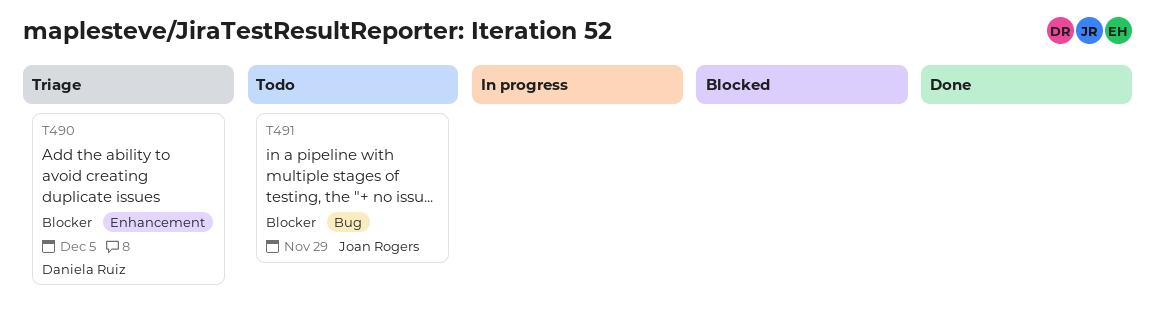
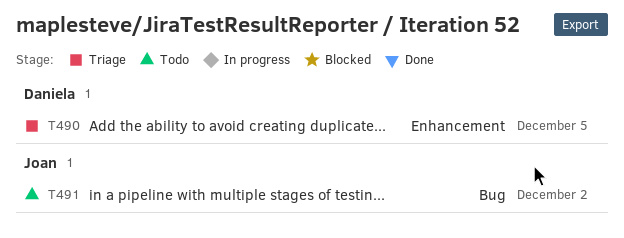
T491, due: Nov 29 -> Dec 2

